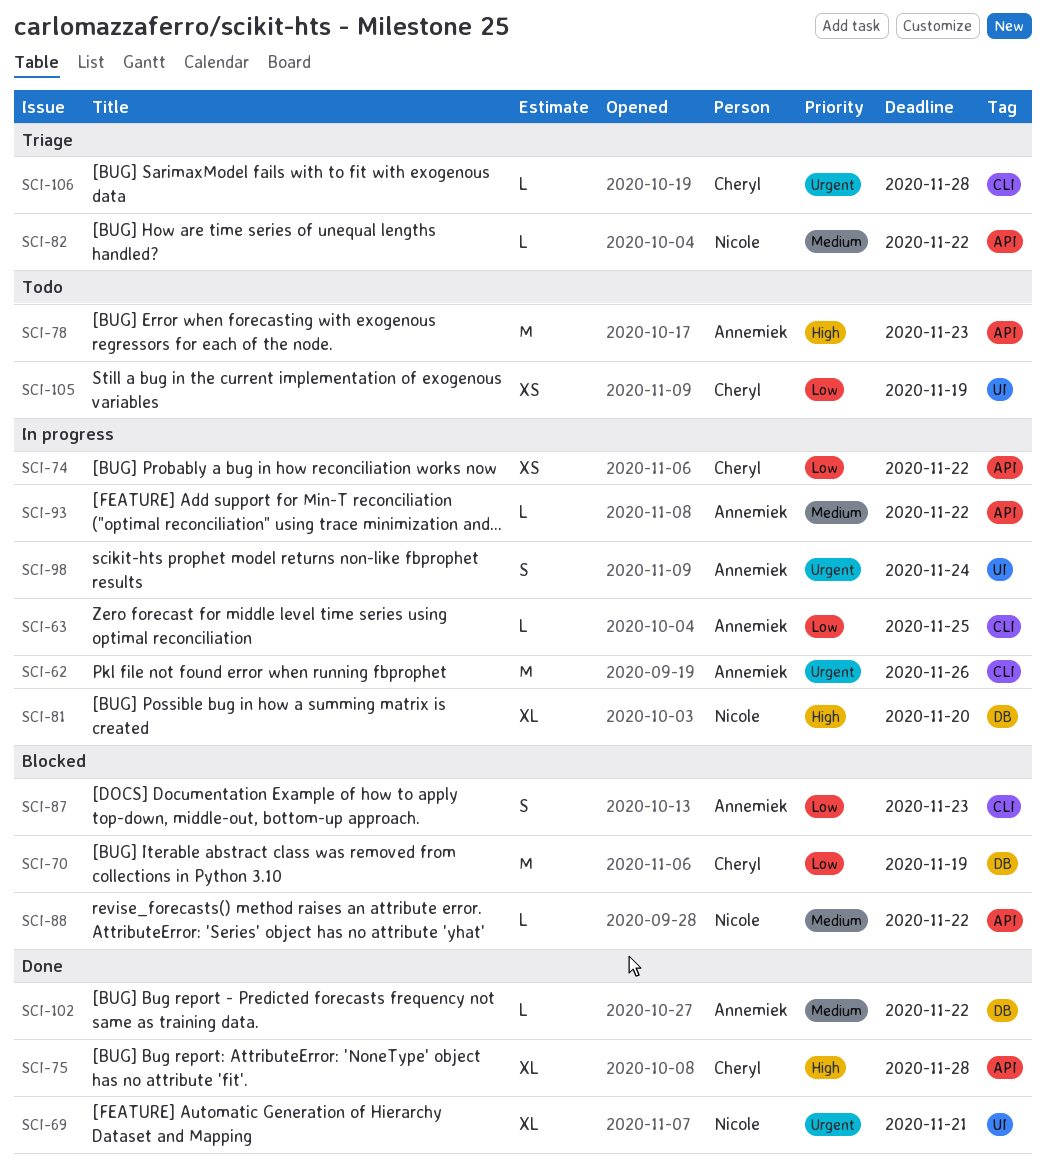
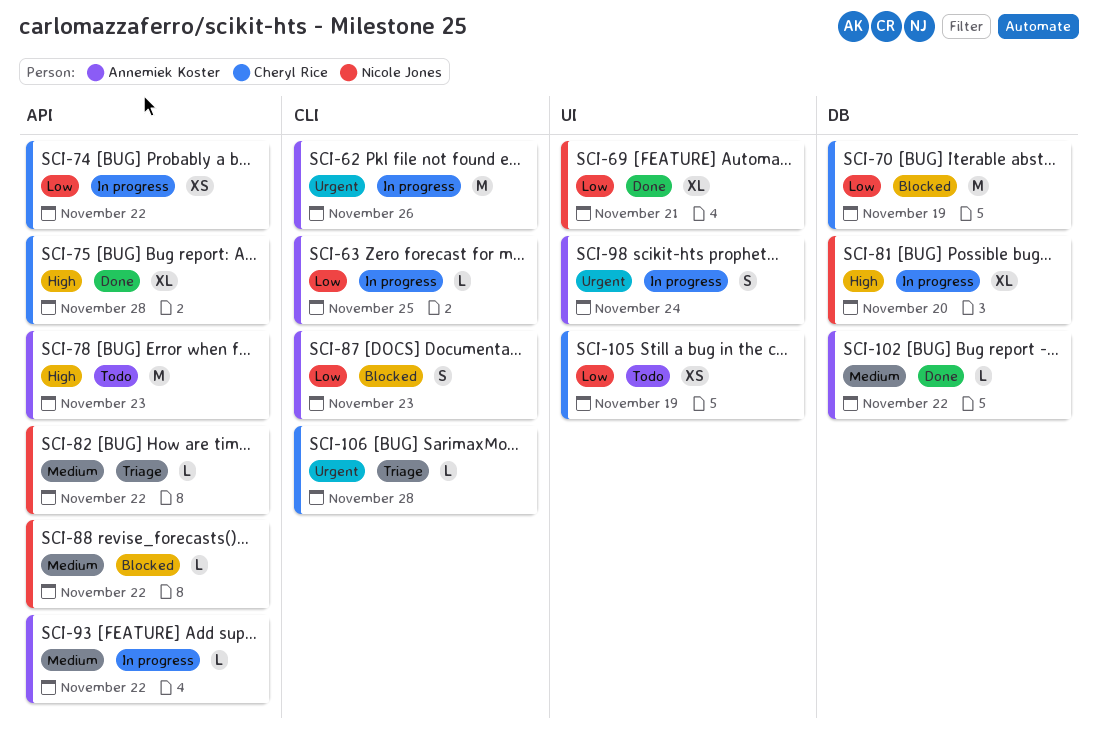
SCI-69, priority: Urgent -> Low

